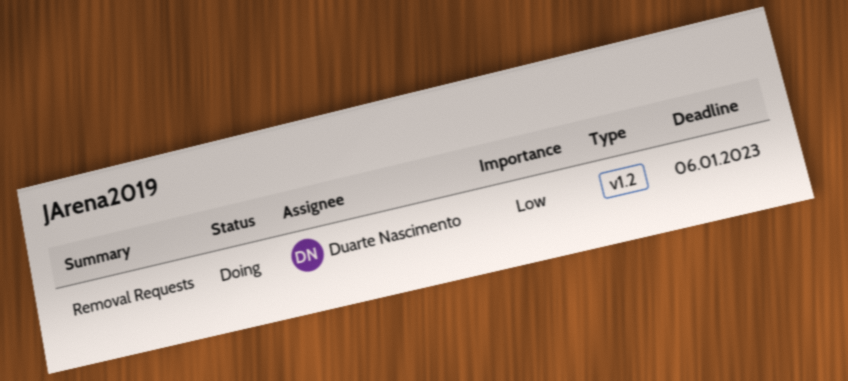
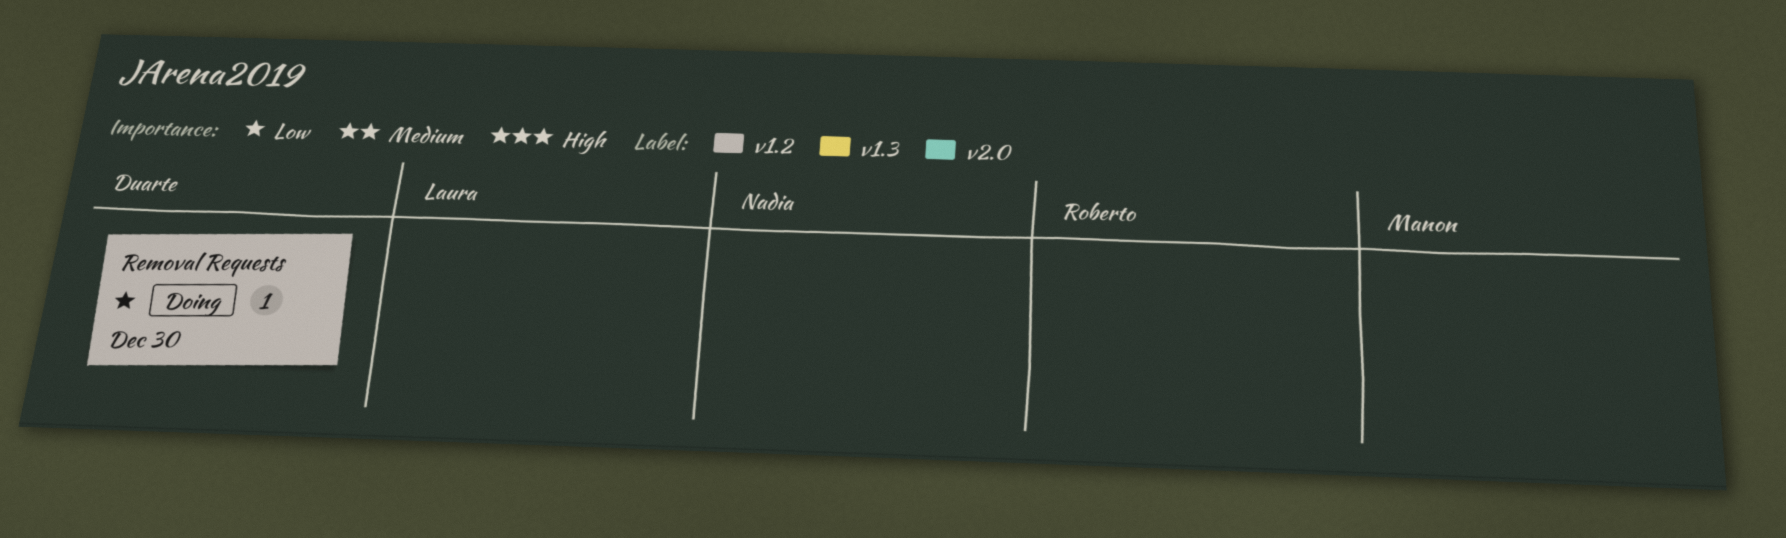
Removal Requests, due: Jan 6 -> Dec 30

